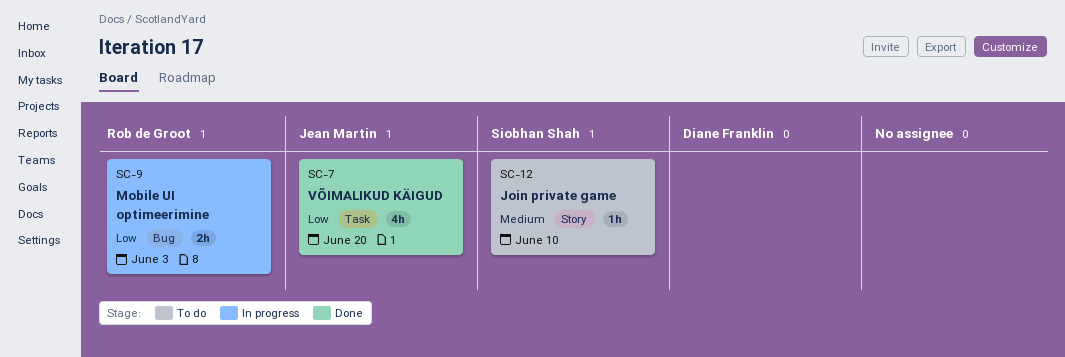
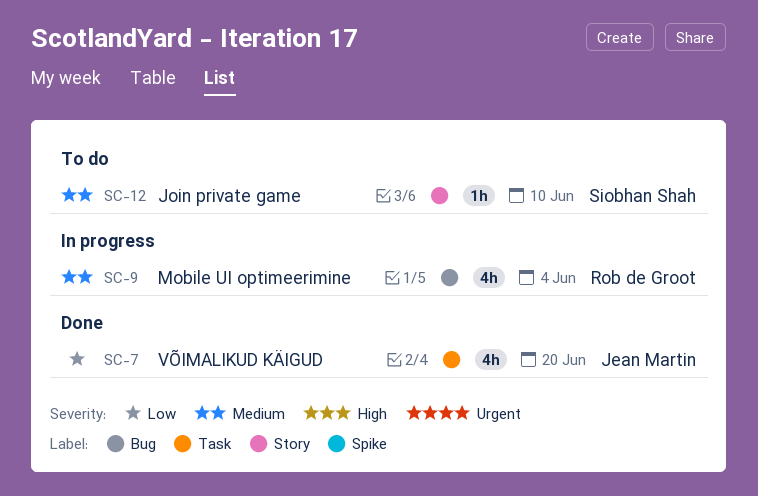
SC-9, priority: Low -> Medium
SC-9, estimate: 2h -> 4h
SC-9, due: Jun 3 -> Jun 4

